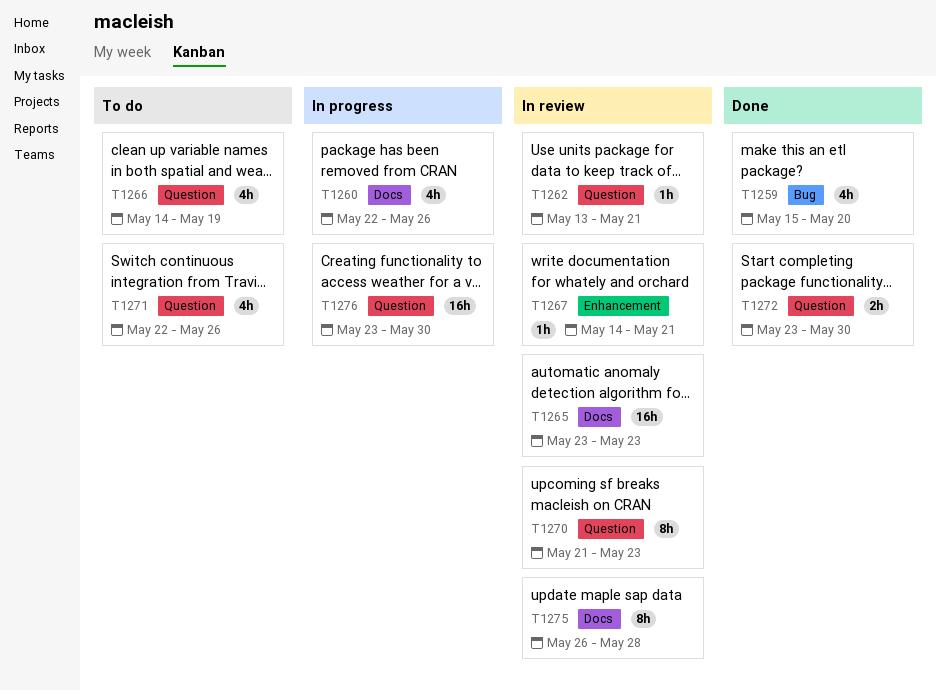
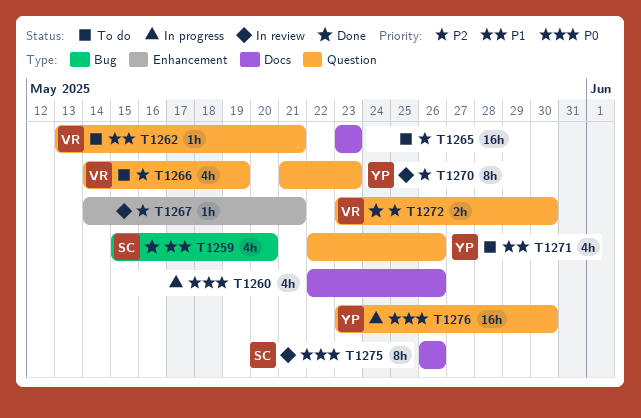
T1262, status: In review -> To do
T1265, status: In review -> To do
T1275, due: May 28 -> May 26

